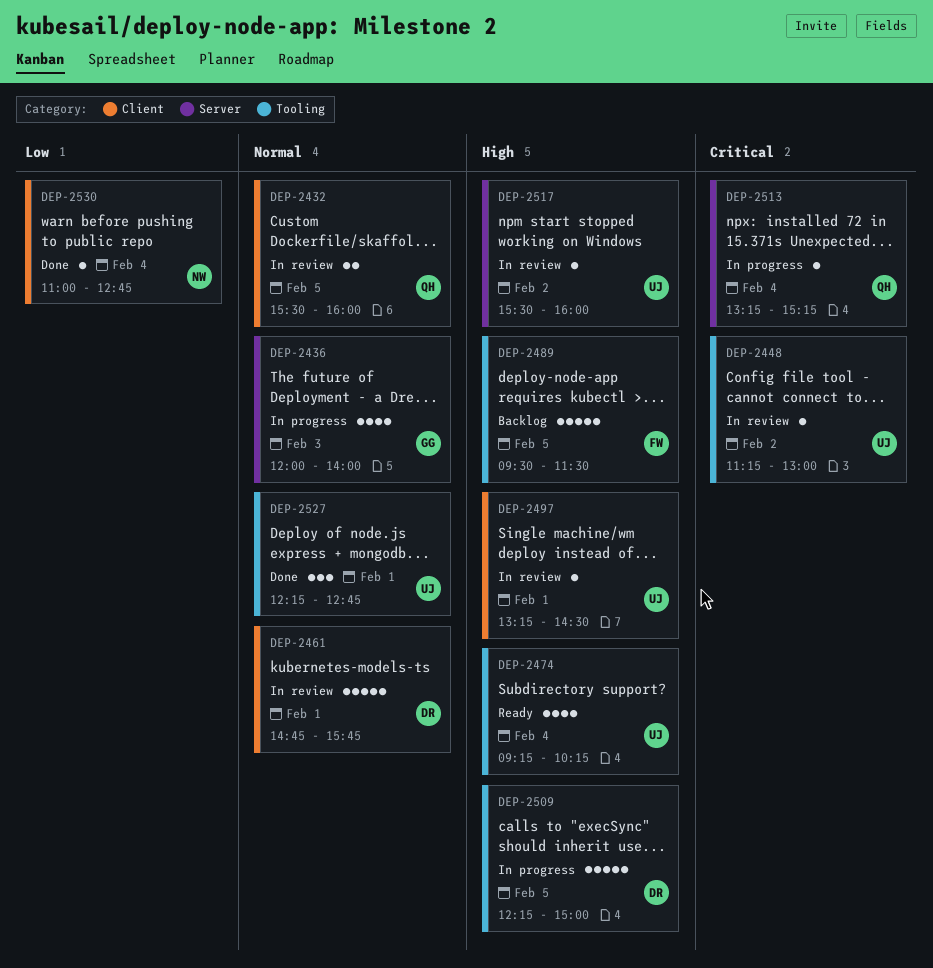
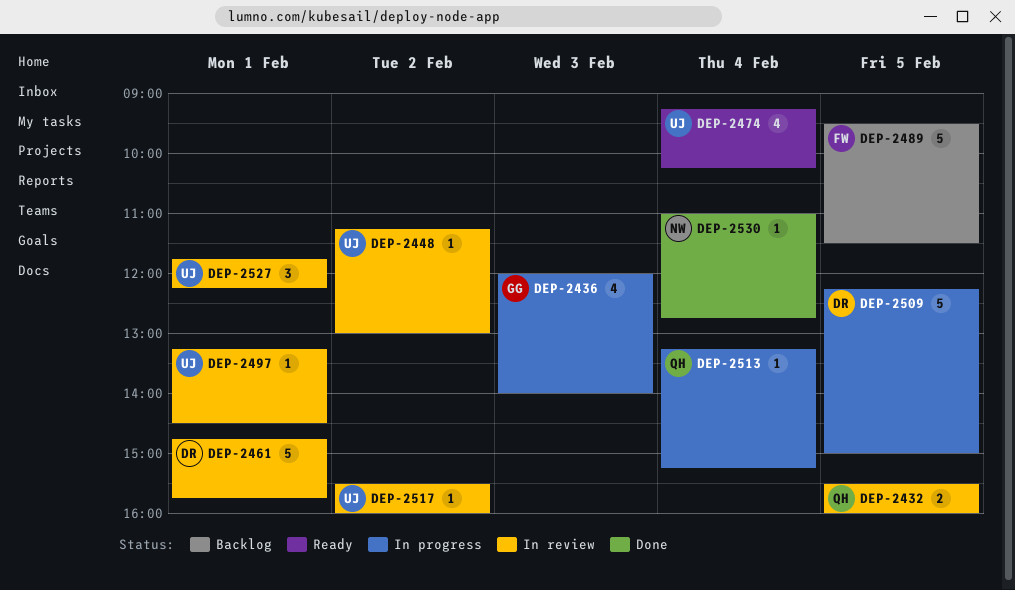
DEP-2527, status: Done -> In review
DEP-2527, begins: 12:15 -> 11:45
DEP-2527, ends: 12:45 -> 12:15

